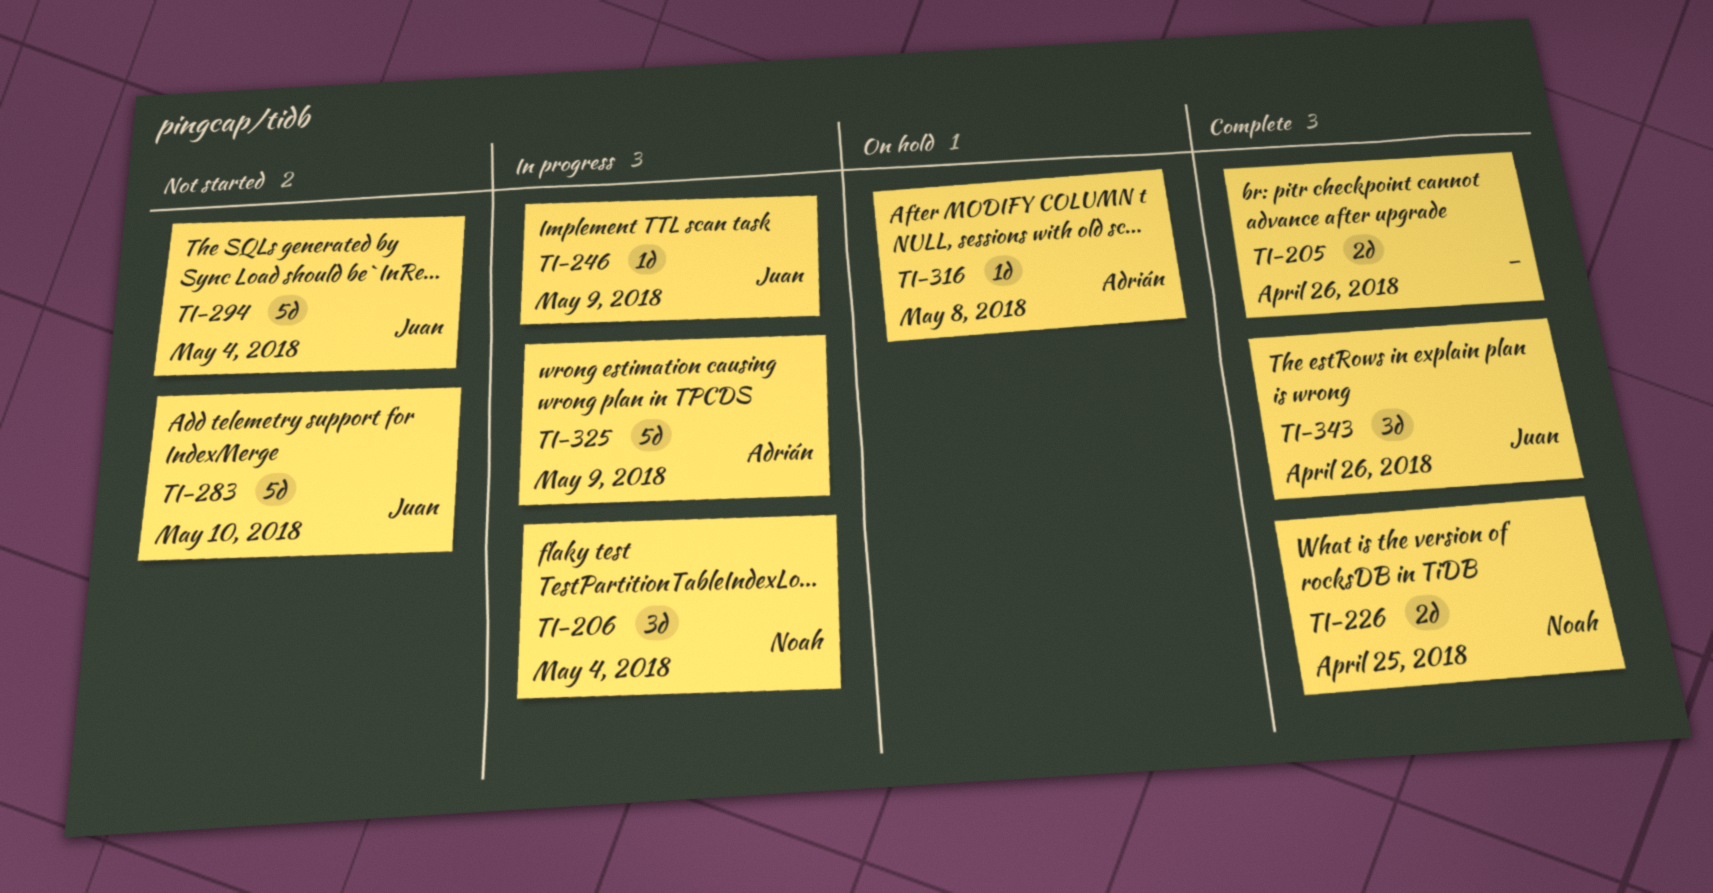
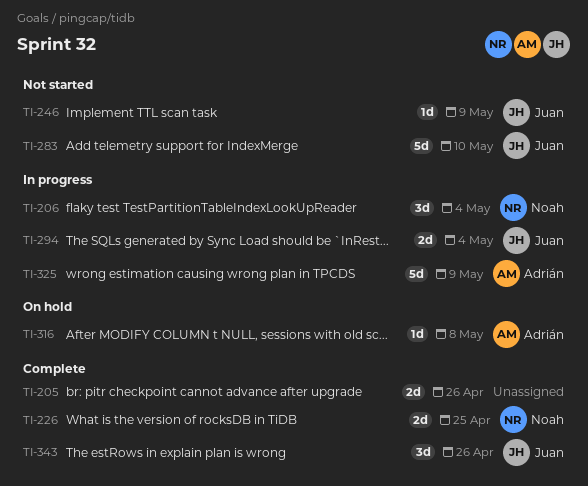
TI-246, status: In progress -> Not started
TI-294, status: Not started -> In progress
TI-294, estimate: 5d -> 2d

